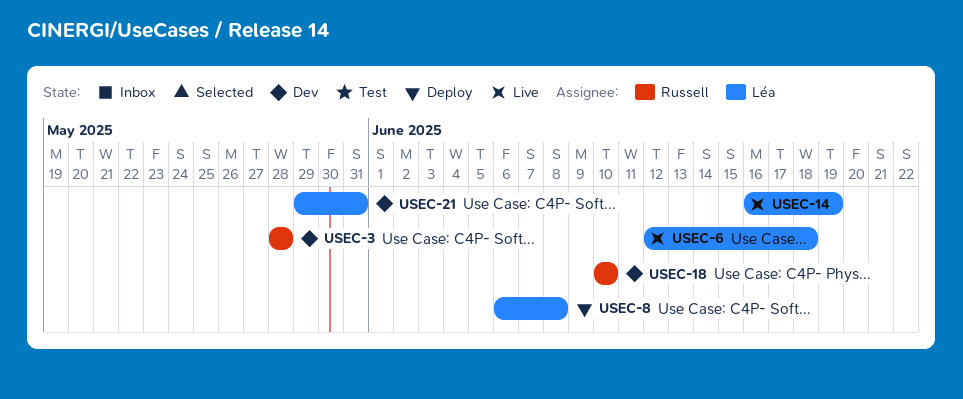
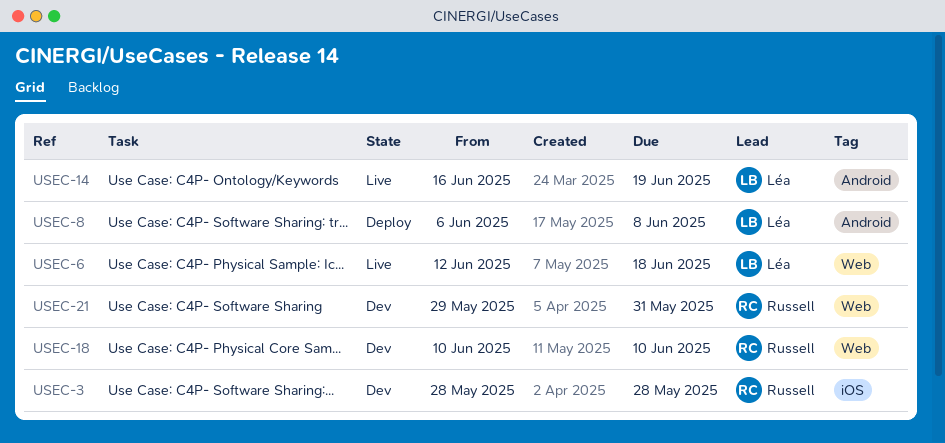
USEC-21, owner: Léa -> Russell

